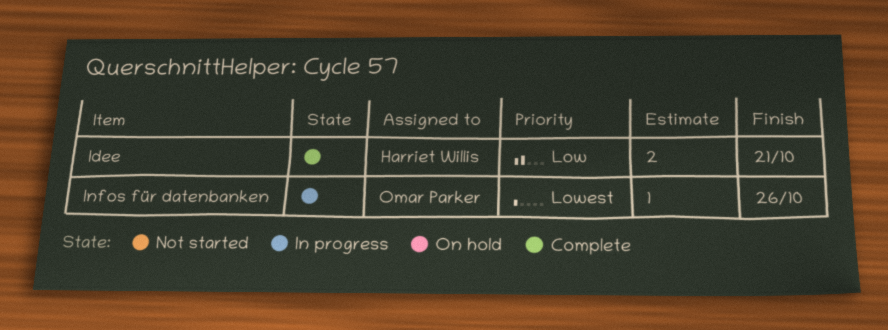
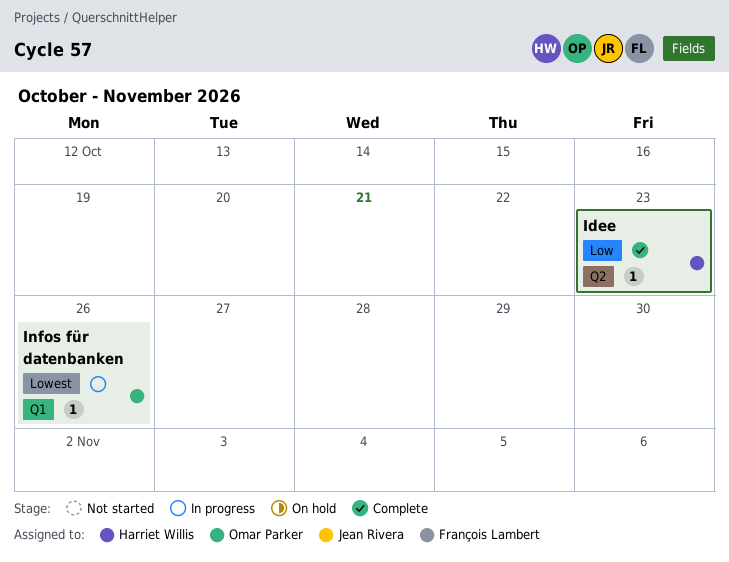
Idee, estimate: 2 -> 1
Idee, due: Oct 21 -> Oct 23

